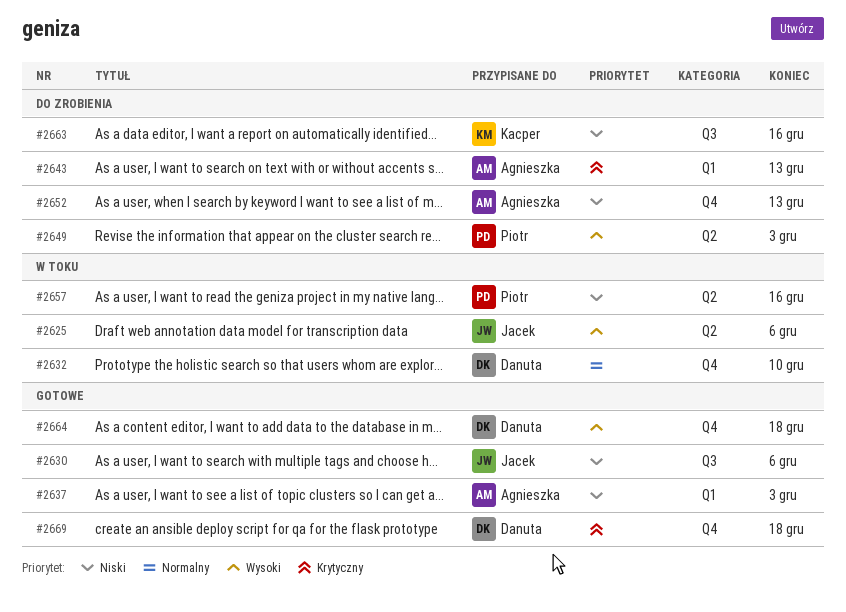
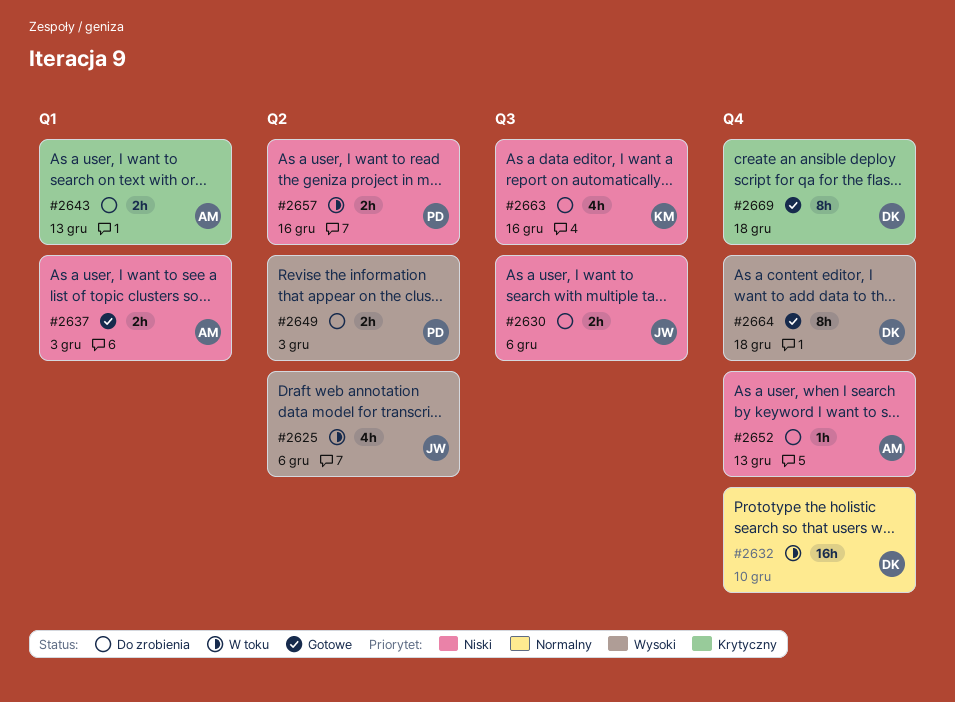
#2630, status: Gotowe -> Do zrobienia

